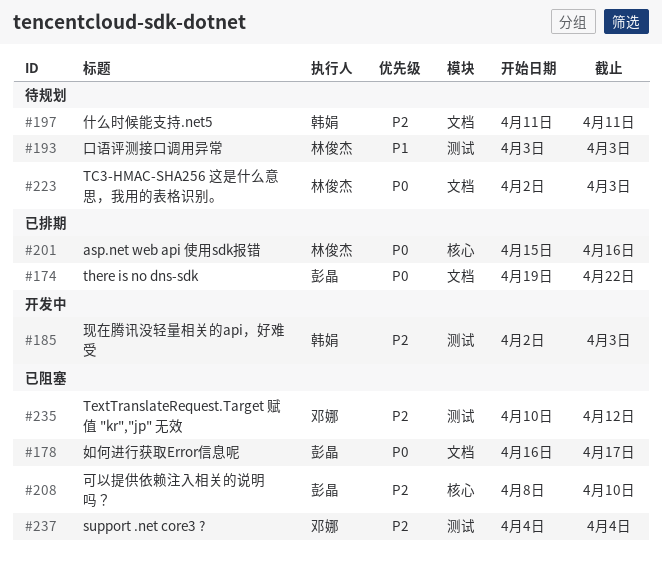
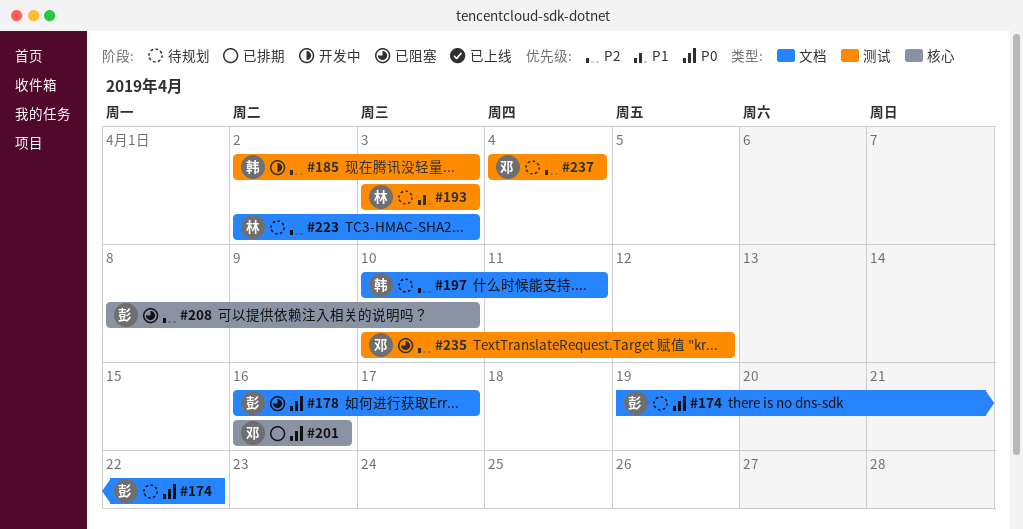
#174, status: 已排期 -> 待规划
#197, start: Apr 11 -> Apr 10
#201, owner: 林俊杰 -> 邓娜
#201, start: Apr 15 -> Apr 16
#223, priority: P0 -> P2
#237, status: 已阻塞 -> 待规划

